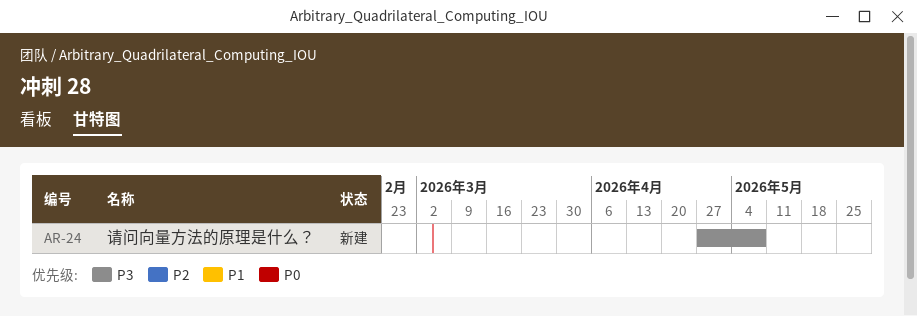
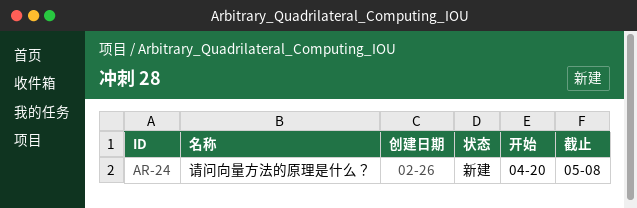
AR-24, start: Apr 27 -> Apr 20

